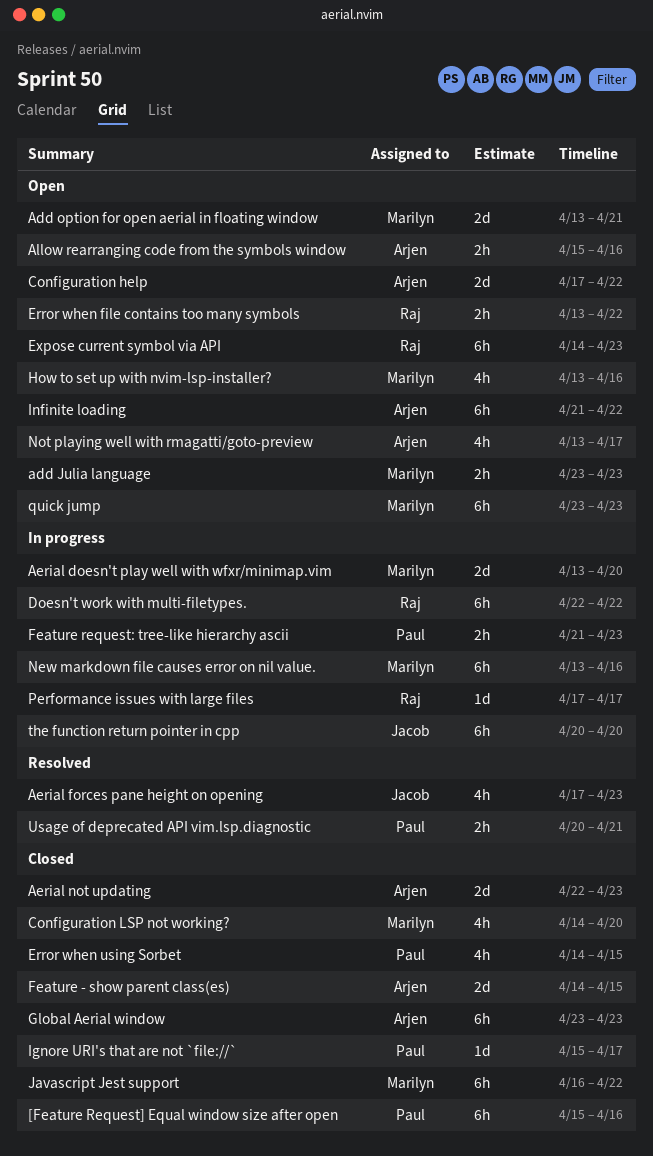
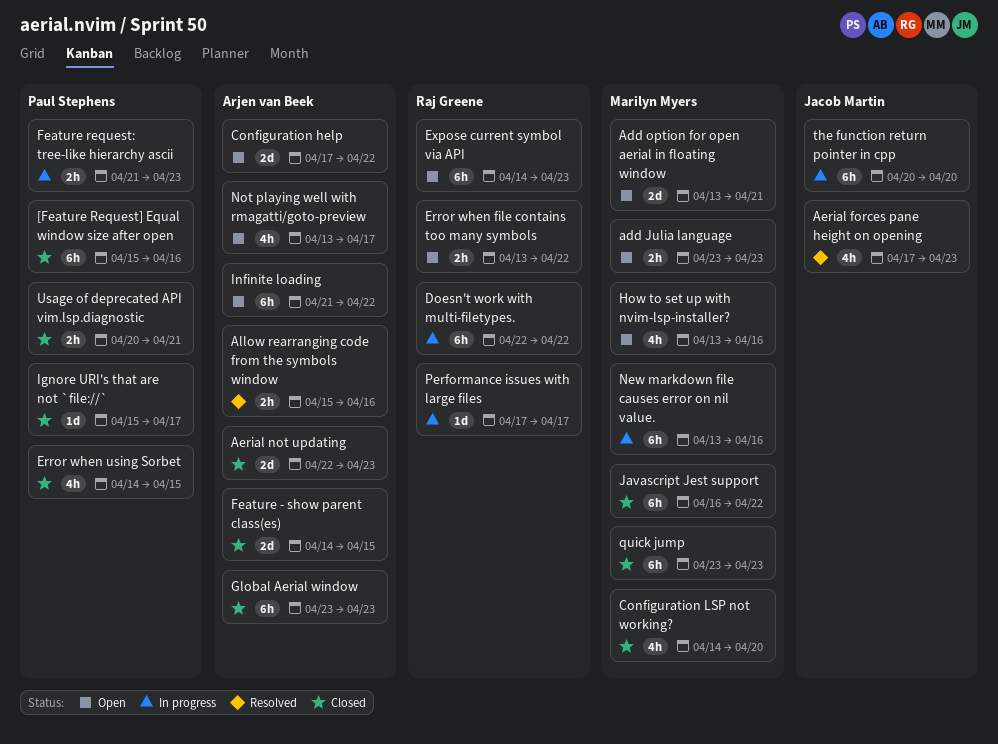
Aerial doesn't play well with wfxr/minimap.vim: present -> none
Allow rearranging code from the symbols window, status: Open -> Resolved
quick jump, status: Open -> Closed
Usage of deprecated API vim.lsp.diagnostic, status: Resolved -> Closed

